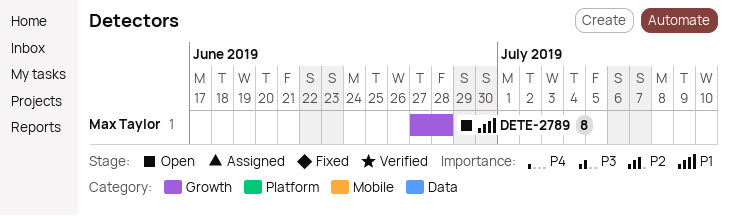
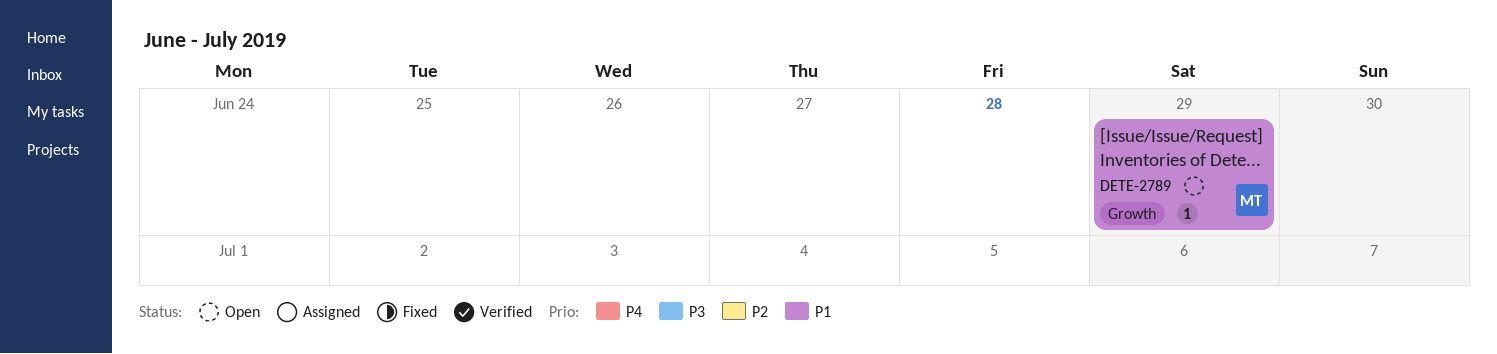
DETE-2789, estimate: 8 -> 1
DETE-2789, due: Jun 28 -> Jun 29

